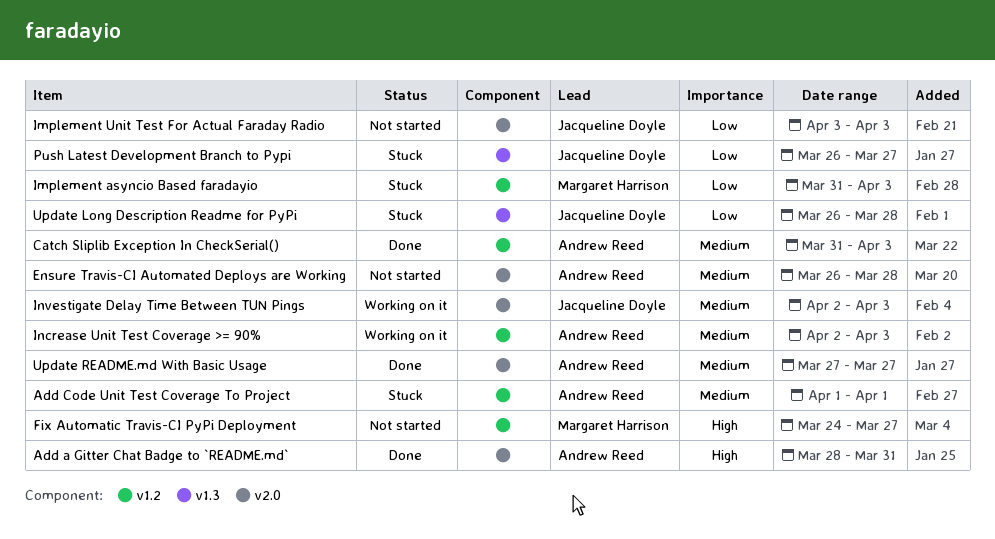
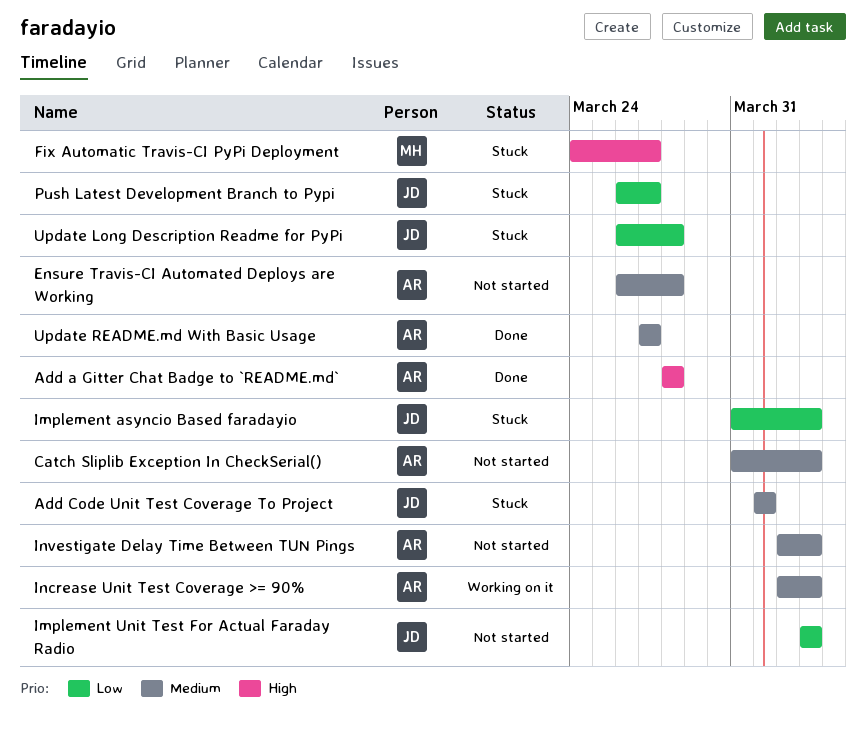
Add a Gitter Chat Badge to `README.md`, due: Mar 31 -> Mar 28
Add Code Unit Test Coverage To Project, owner: Andrew Reed -> Jacqueline Doyle
Catch Sliplib Exception In CheckSerial(), status: Done -> Not started
Fix Automatic Travis-CI PyPi Deployment, status: Not started -> Stuck
Implement asyncio Based faradayio, owner: Margaret Harrison -> Jacqueline Doyle
Investigate Delay Time Between TUN Pings, status: Working on it -> Not started
Investigate Delay Time Between TUN Pings, owner: Jacqueline Doyle -> Andrew Reed

